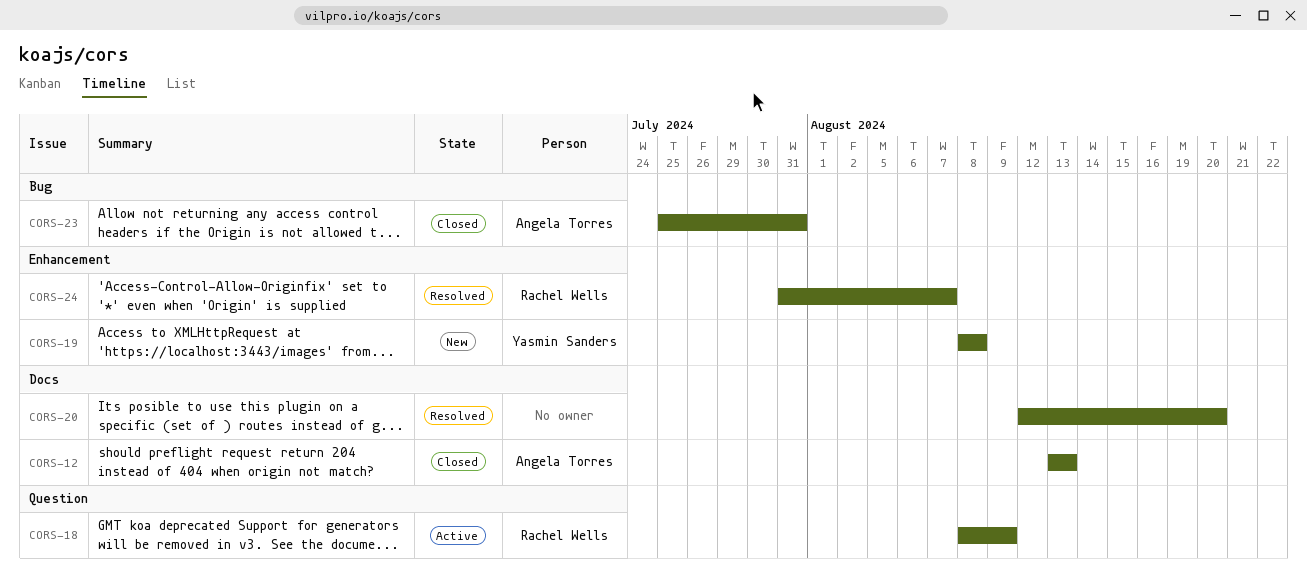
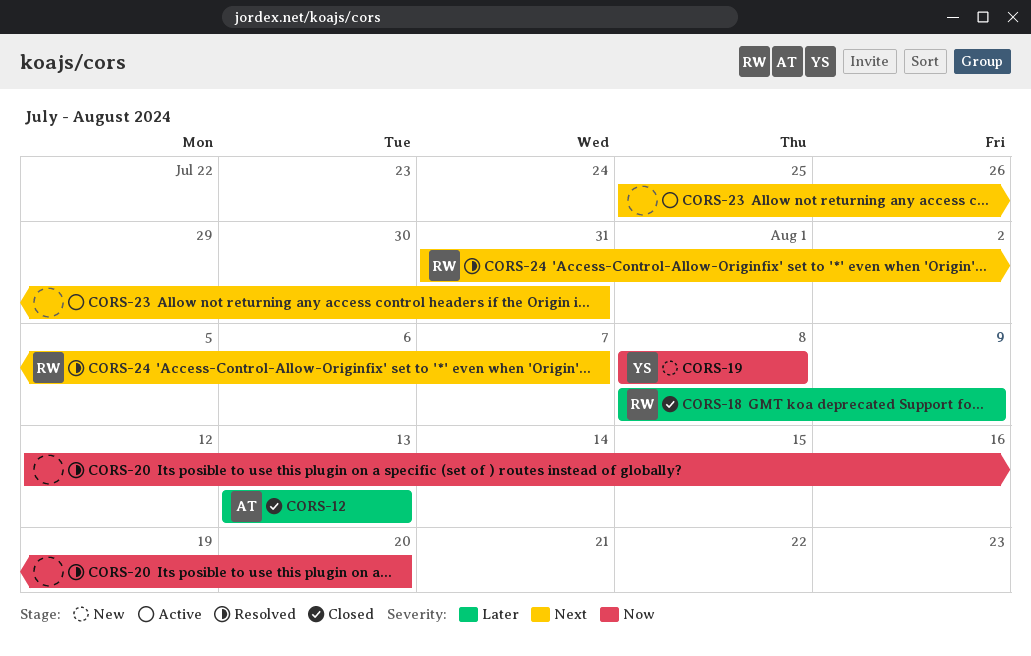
CORS-18, status: Active -> Closed
CORS-23, status: Closed -> Active
CORS-23, owner: Angela Torres -> none

